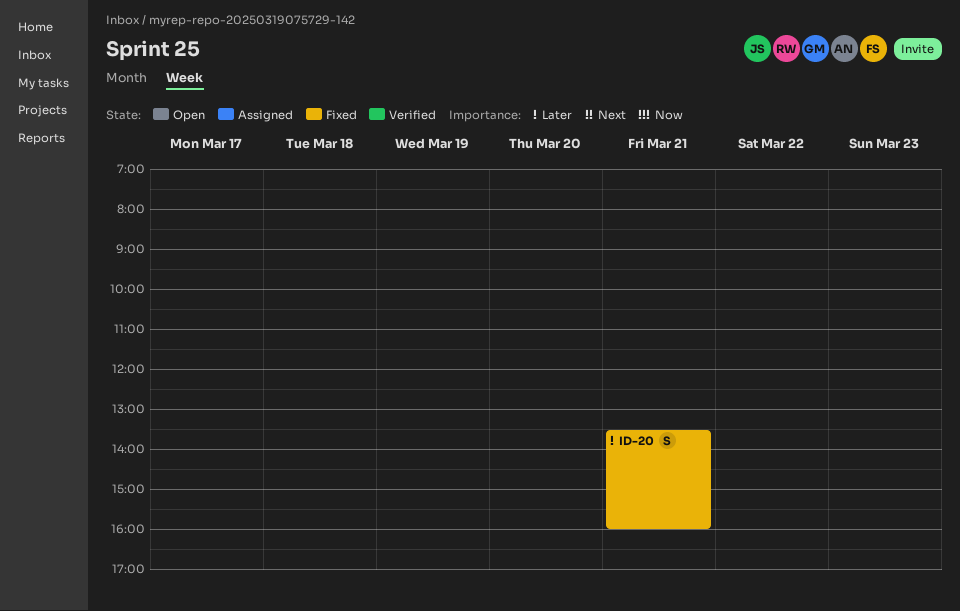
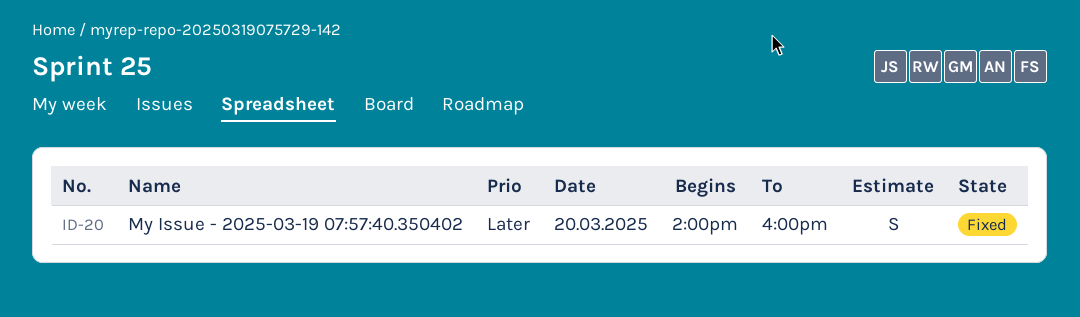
ID-20, day: Mar 21 -> Mar 20
ID-20, begins: 13:30 -> 14:00

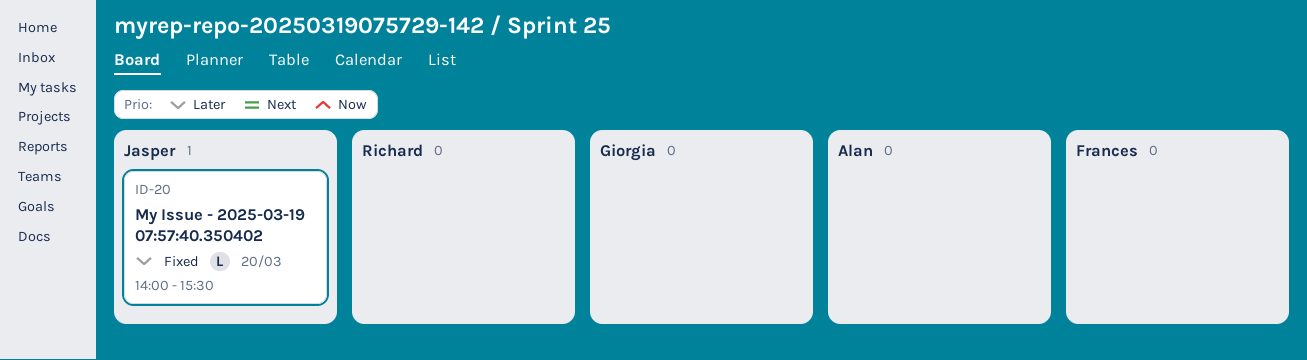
ID-20, estimate: S -> L
ID-20, ends: 16:00 -> 15:30

